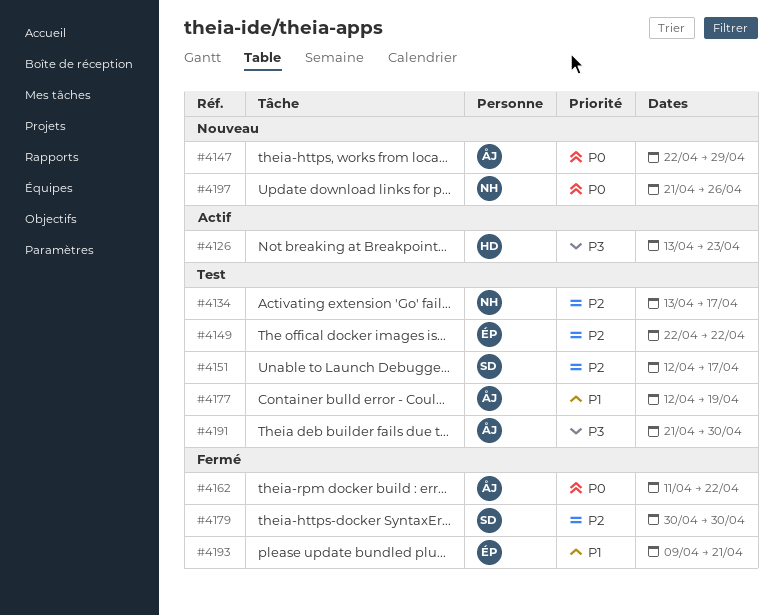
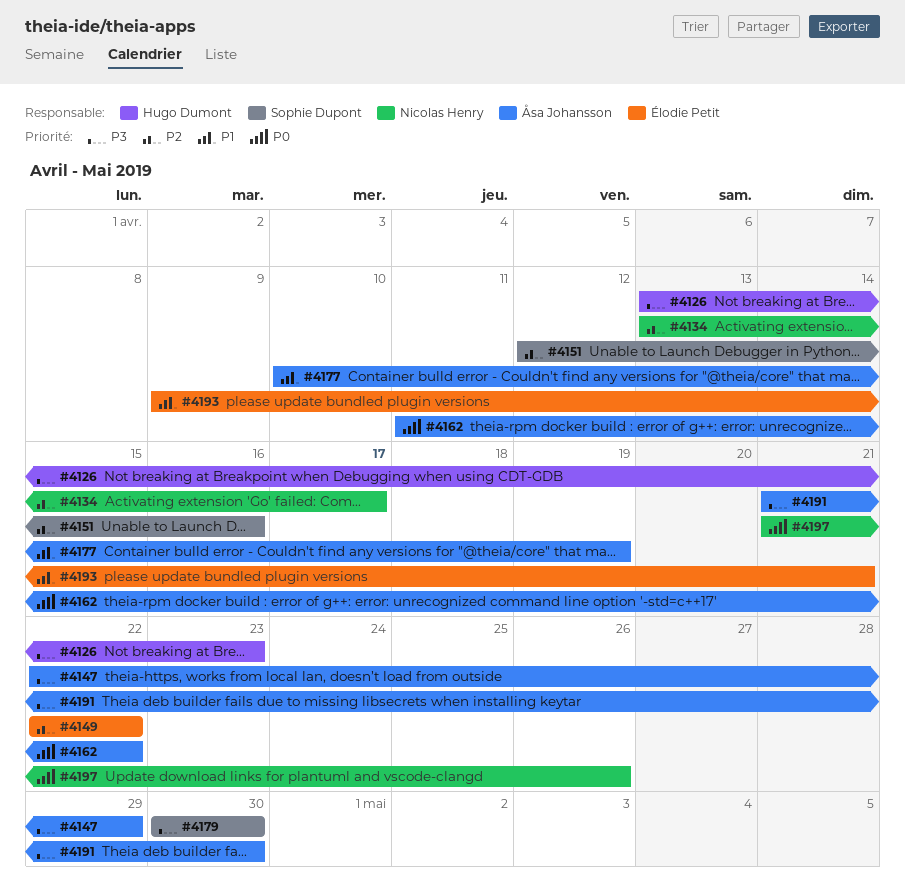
#4147, priority: P0 -> P3
#4151, due: Apr 17 -> Apr 16
#4177, start: Apr 12 -> Apr 10
#4179, priority: P2 -> P3

